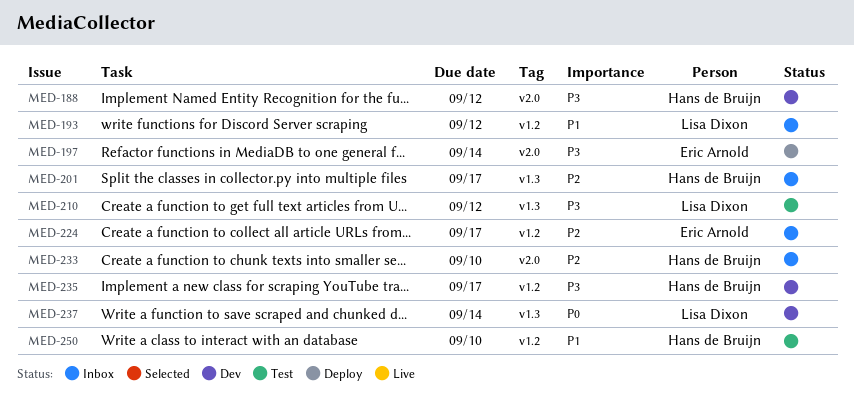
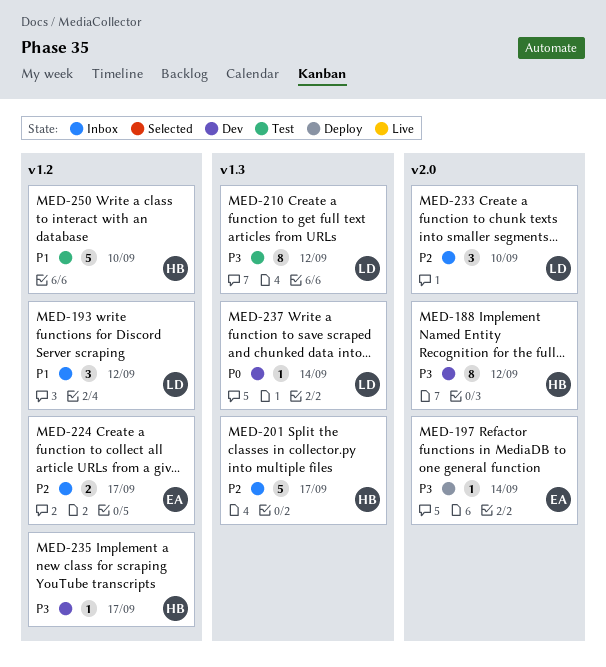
MED-233, owner: Hans de Bruijn -> Lisa Dixon

